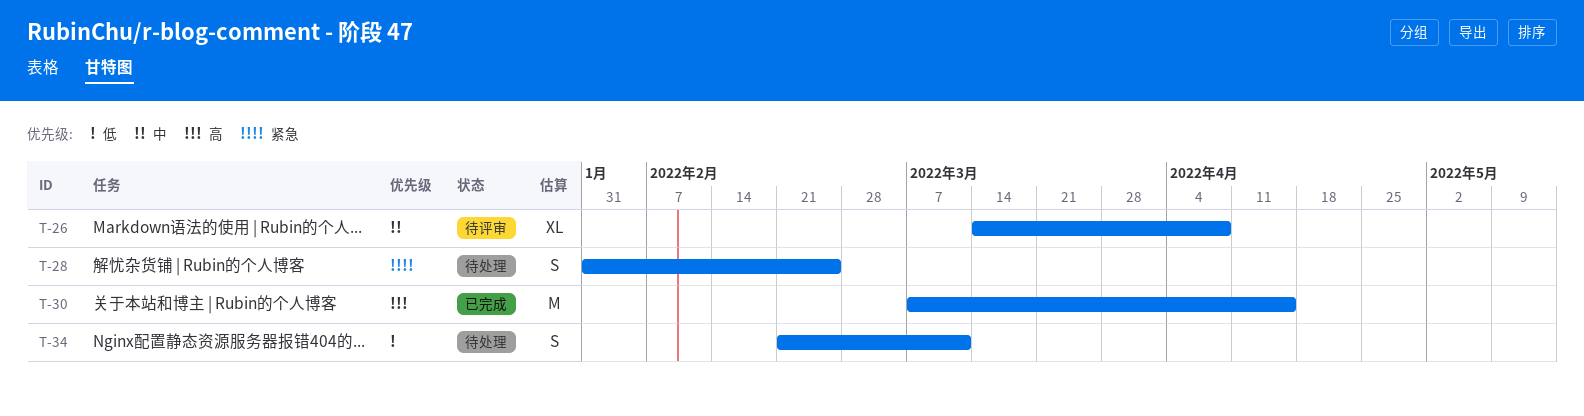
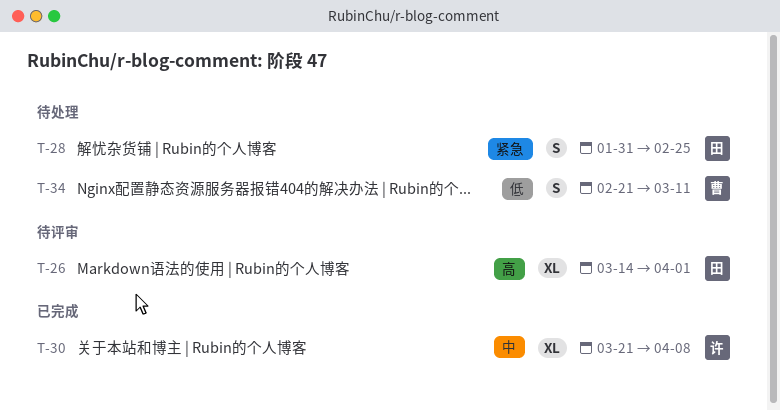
T-26, priority: 中 -> 高
T-26, due: Apr 8 -> Apr 1
T-30, priority: 高 -> 中
T-30, estimate: M -> XL
T-30, start: Mar 7 -> Mar 21
T-30, due: Apr 15 -> Apr 8

